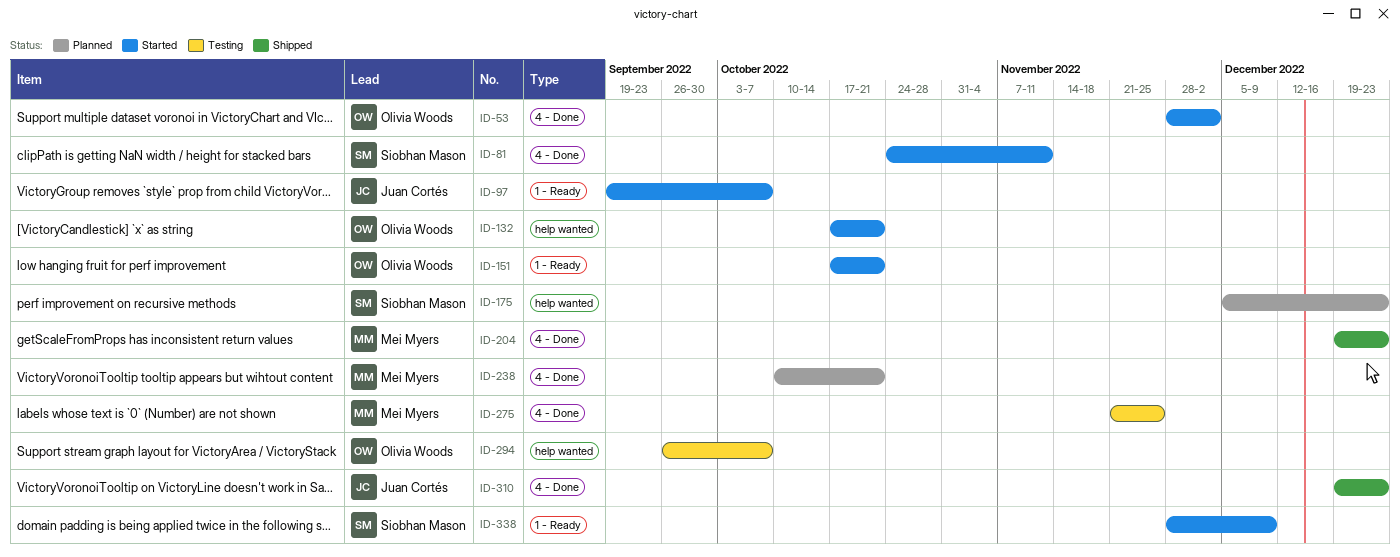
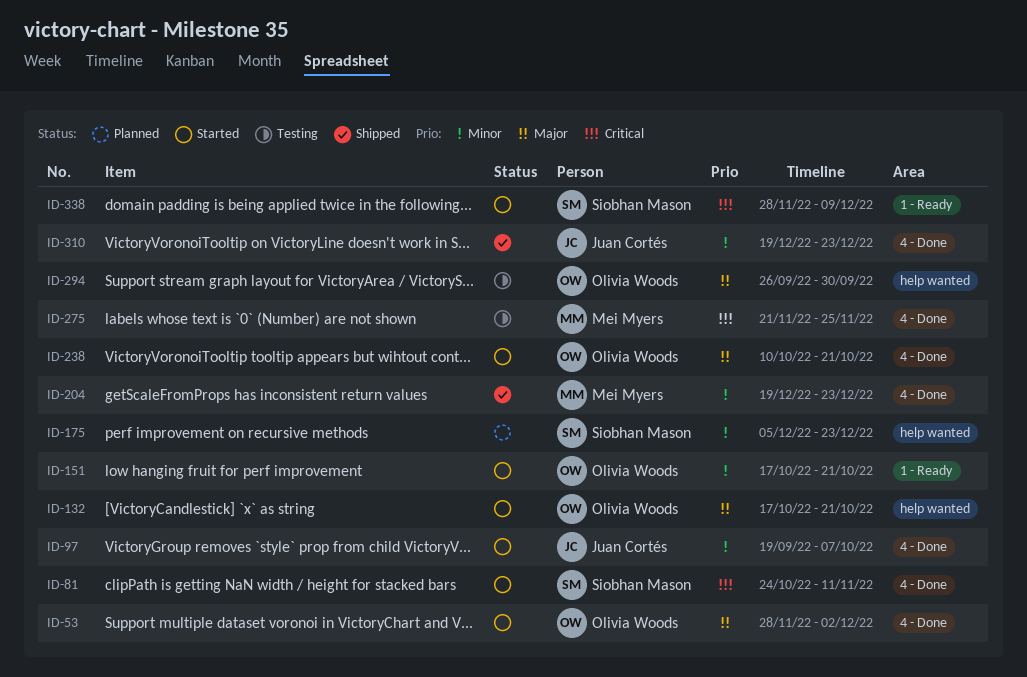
ID-97, label: 1 - Ready -> 4 - Done
ID-238, status: Planned -> Started
ID-238, owner: Mei Myers -> Olivia Woods
ID-294, due: Oct 7 -> Sep 30

